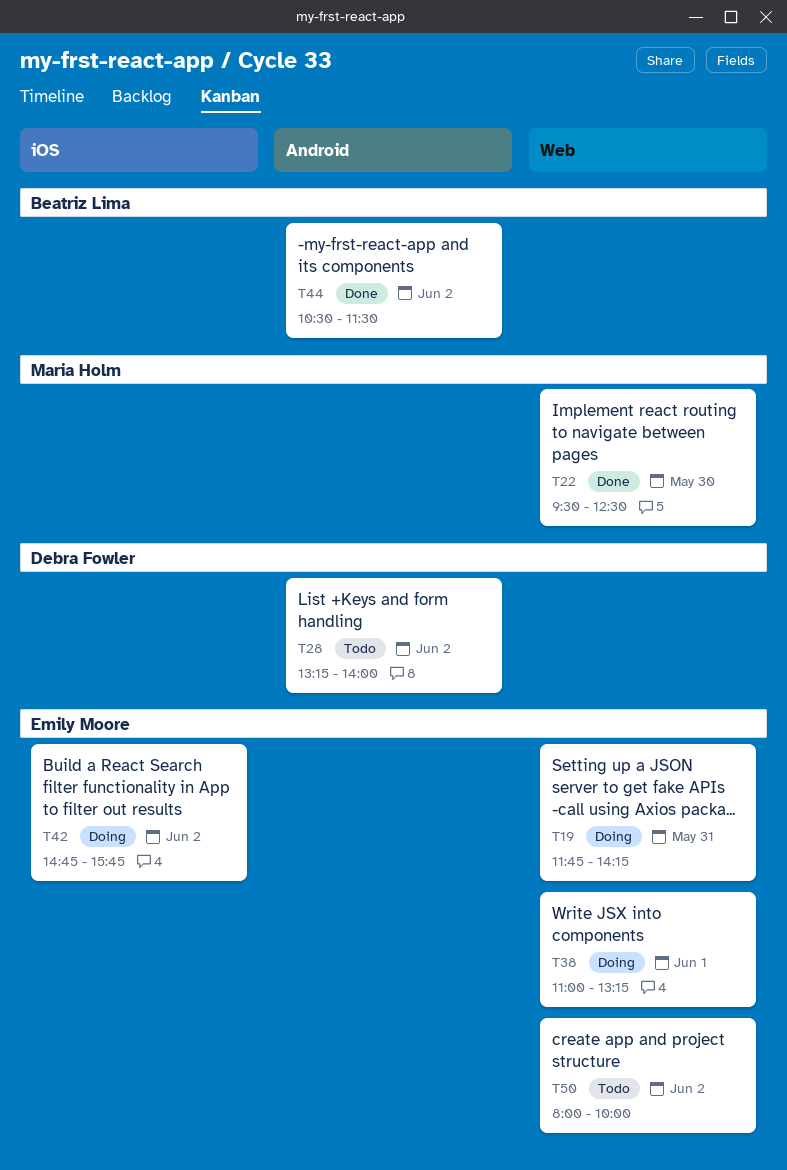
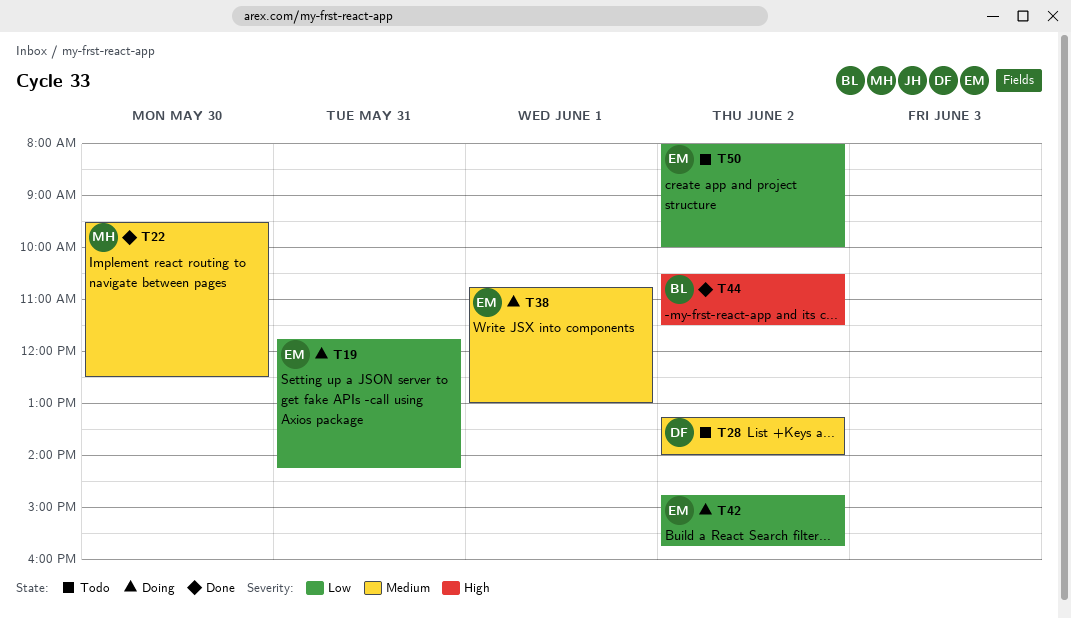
T38, begins: 11:00 -> 10:45
T38, ends: 13:15 -> 13:00

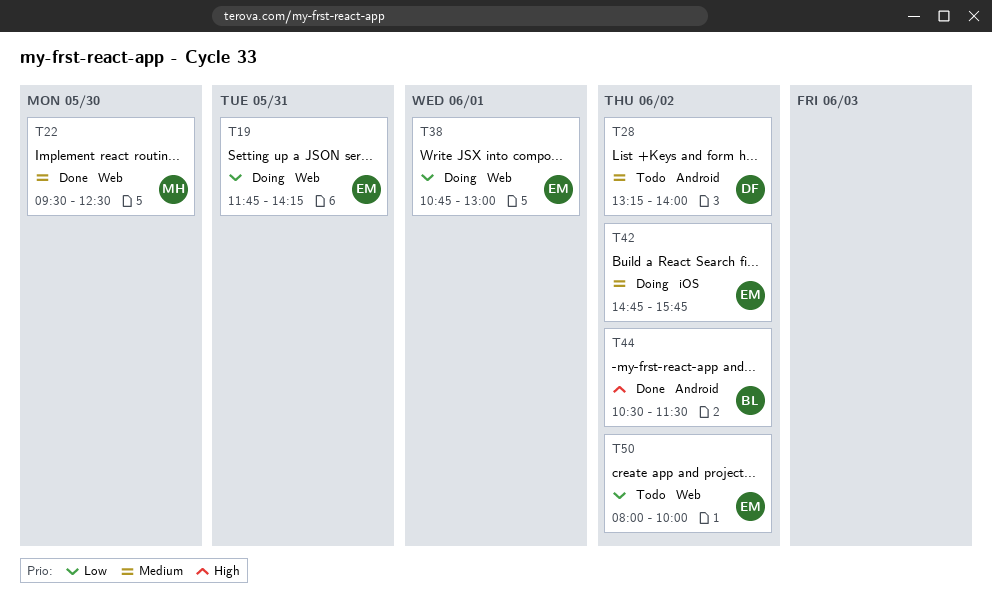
T38, priority: Medium -> Low
T42, priority: Low -> Medium

